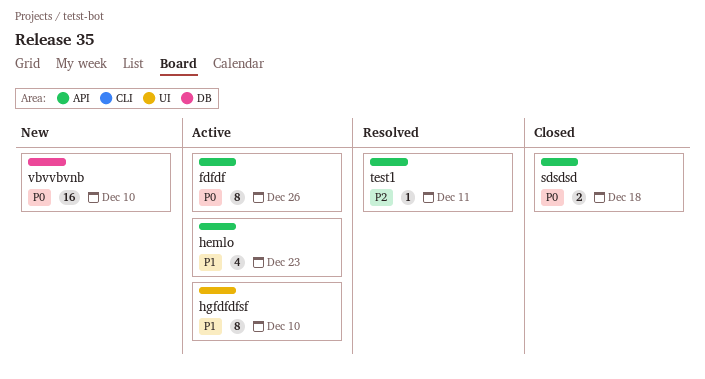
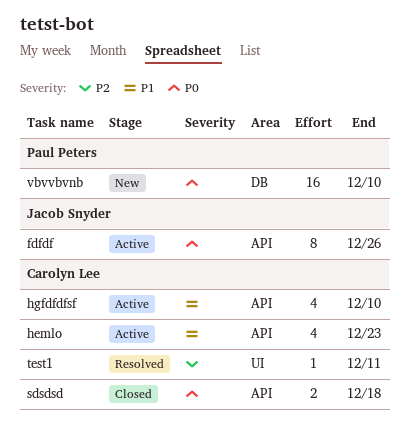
hgfdfdfsf, label: UI -> API
hgfdfdfsf, estimate: 8 -> 4
test1, label: API -> UI

